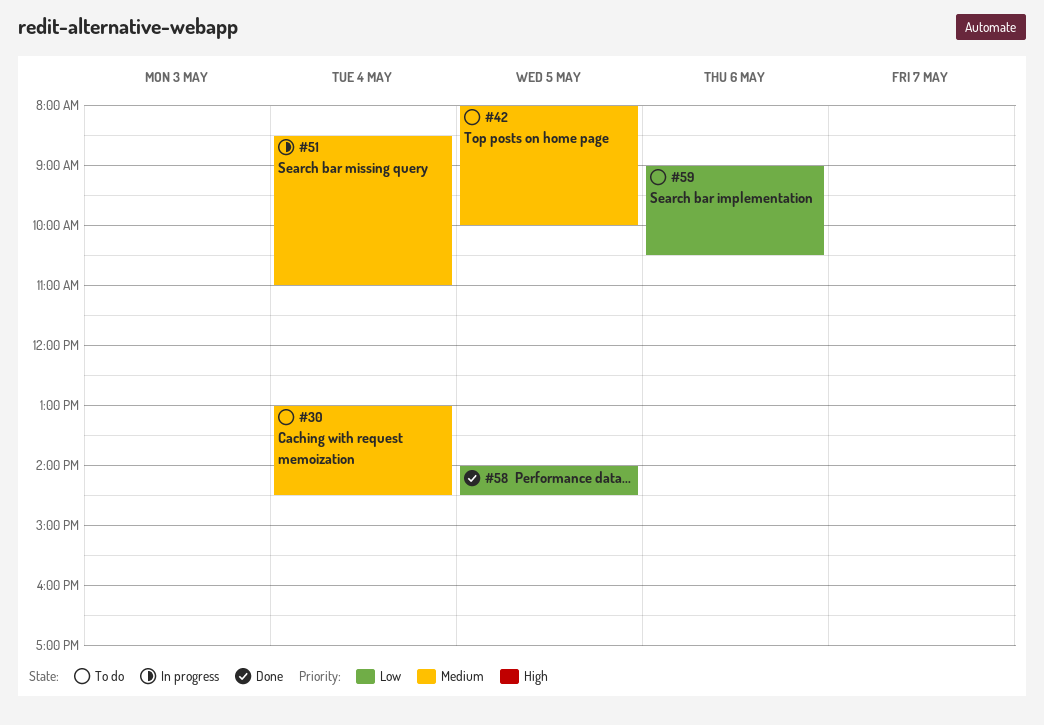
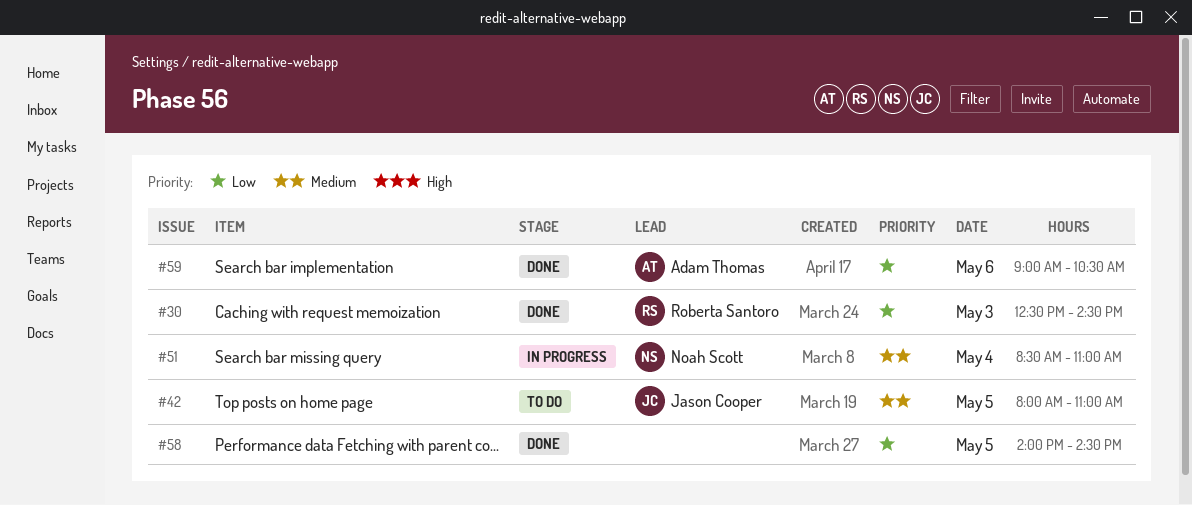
#30, status: To do -> Done
#30, priority: Medium -> Low
#30, day: May 4 -> May 3
#30, begins: 13:00 -> 12:30
#42, ends: 10:00 -> 11:00
#59, status: To do -> Done

